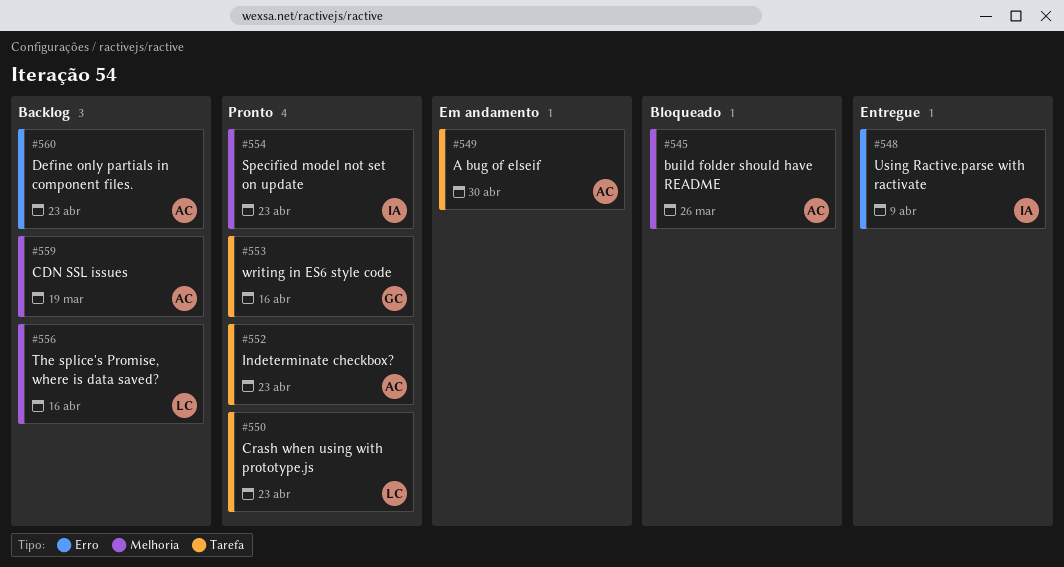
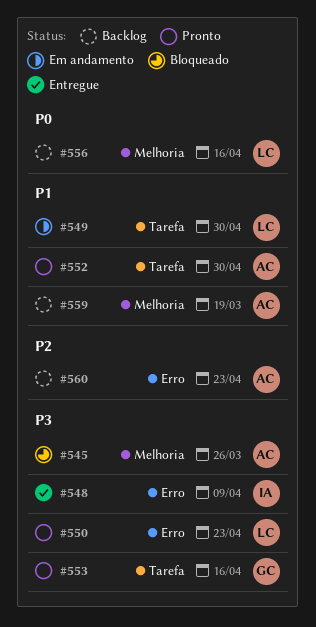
#549, owner: AC -> LC
#550, label: Tarefa -> Erro
#552, due: Apr 23 -> Apr 30
#554: present -> none

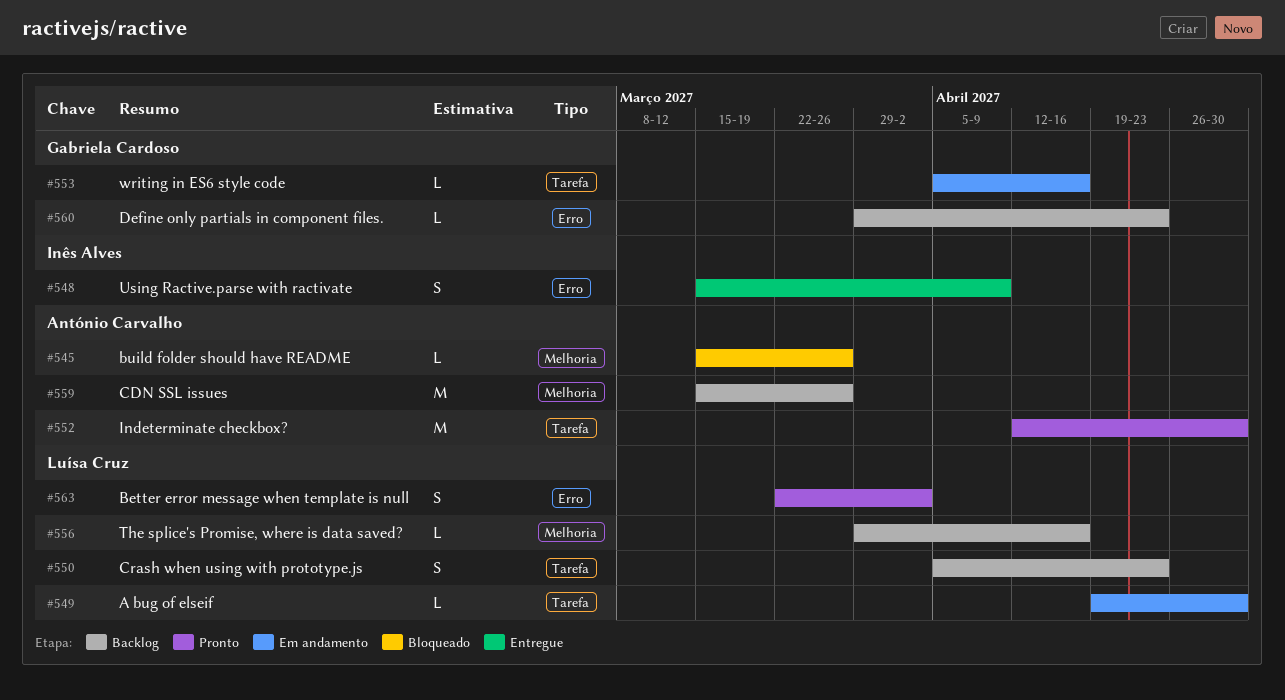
#550, status: Pronto -> Backlog
#550, label: Erro -> Tarefa
#553, status: Pronto -> Em andamento
#559, due: Mar 19 -> Mar 26
#560, owner: António Carvalho -> Gabriela Cardoso
#563: none -> present

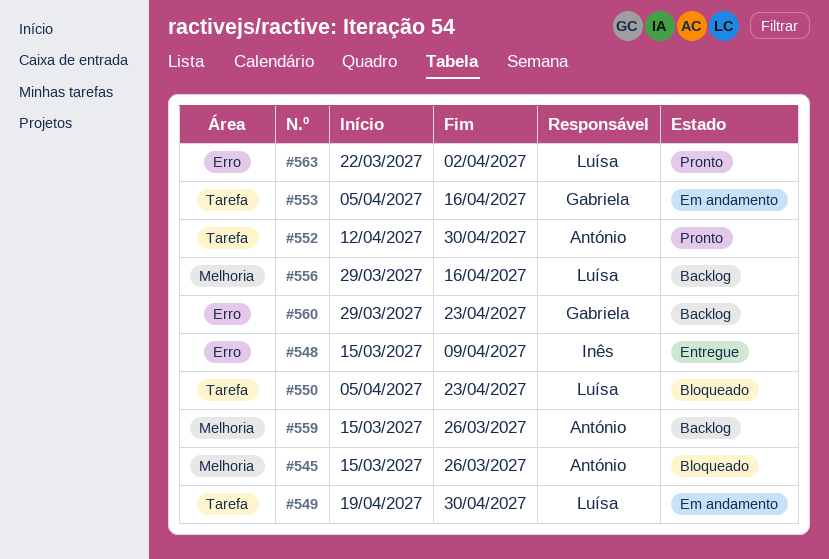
#550, status: Backlog -> Bloqueado

